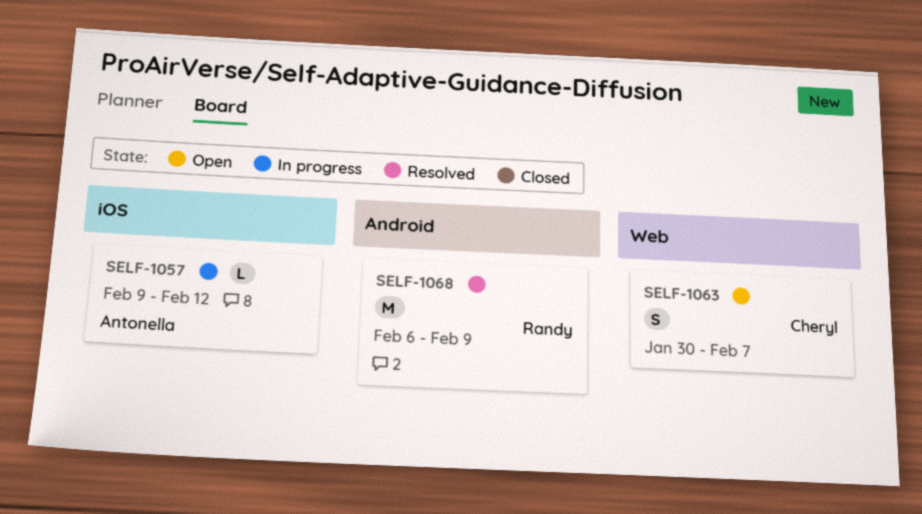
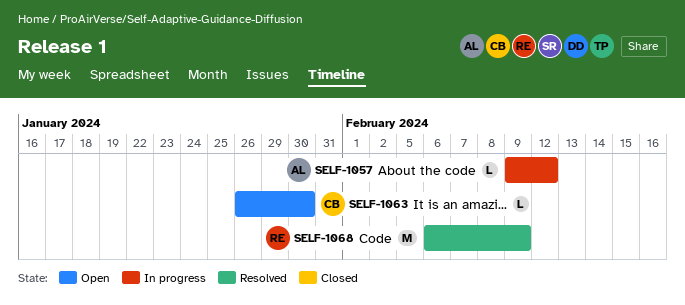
SELF-1063, estimate: S -> L
SELF-1063, start: Jan 30 -> Jan 26
SELF-1063, due: Feb 7 -> Jan 30

